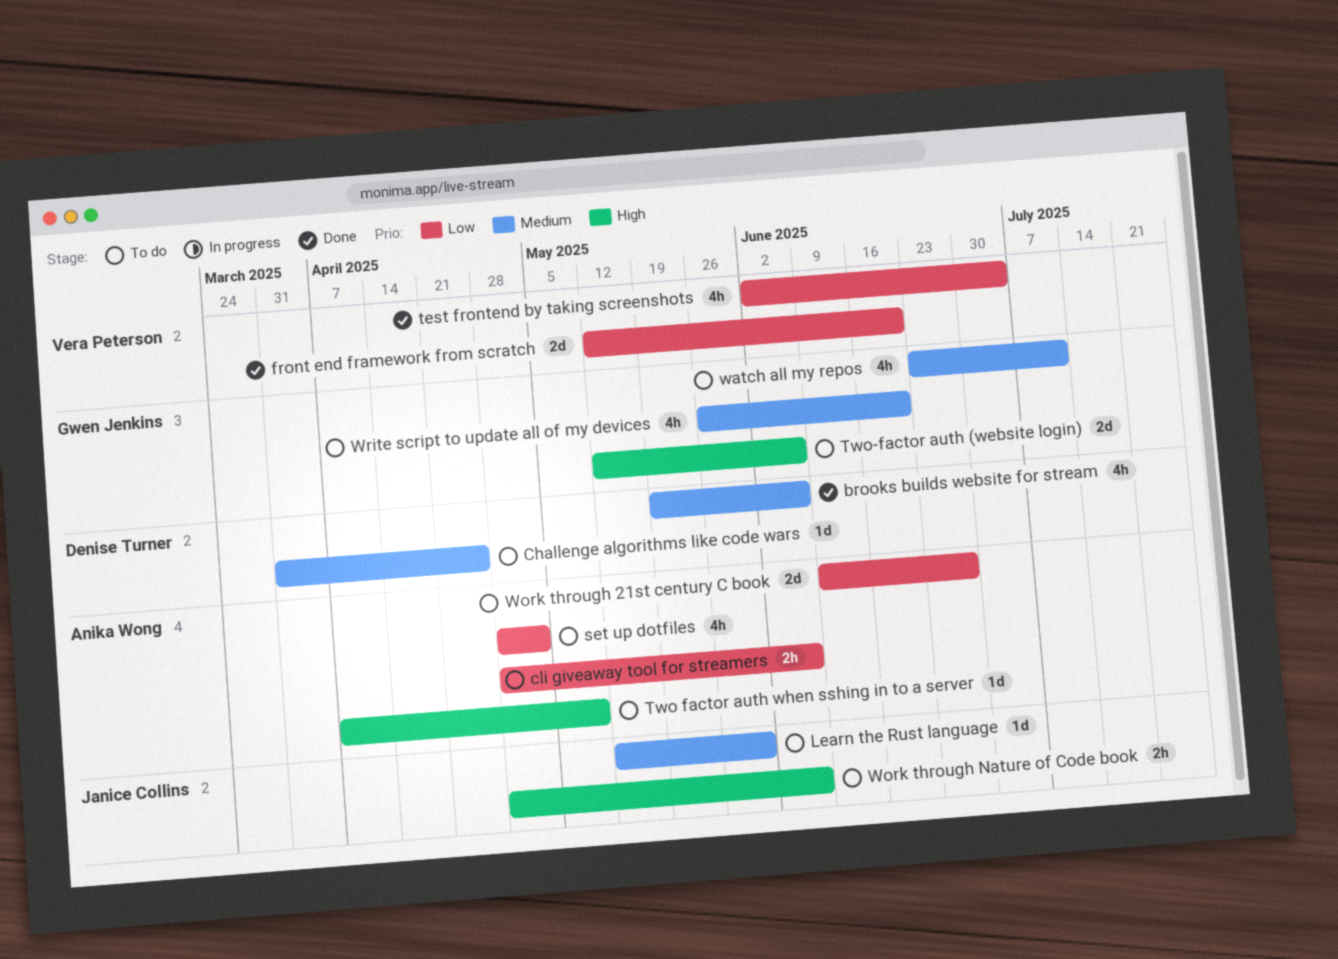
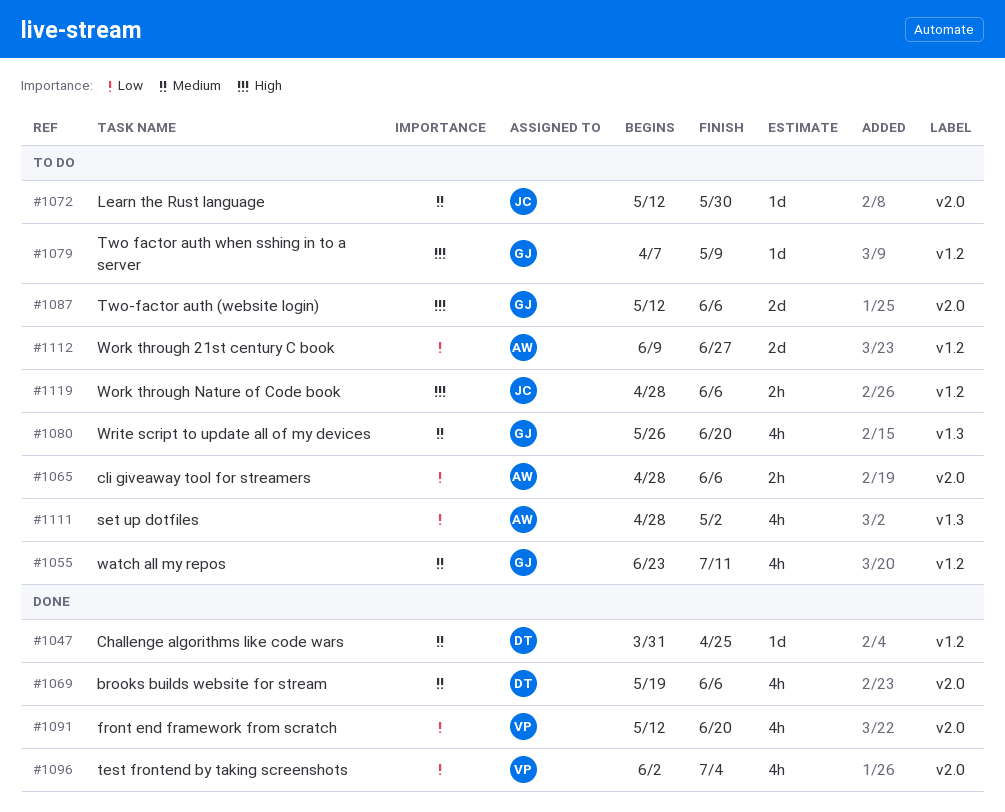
Challenge algorithms like code wars, status: To do -> Done
front end framework from scratch, estimate: 2d -> 4h
Two factor auth when sshing in to a server, owner: Anika Wong -> Gwen Jenkins

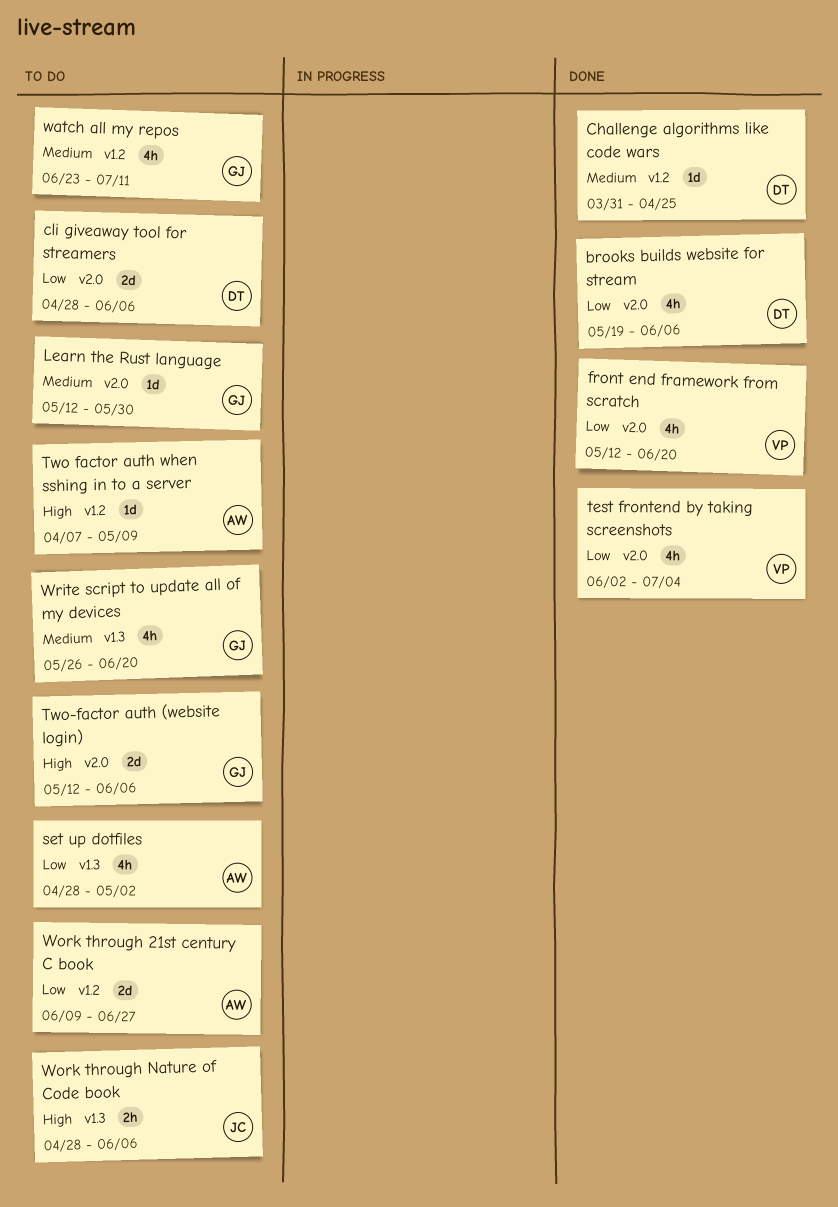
brooks builds website for stream, priority: Medium -> Low
cli giveaway tool for streamers, owner: AW -> DT
cli giveaway tool for streamers, estimate: 2h -> 2d
Learn the Rust language, owner: JC -> GJ
Two factor auth when sshing in to a server, owner: GJ -> AW
Work through Nature of Code book, label: v1.2 -> v1.3

